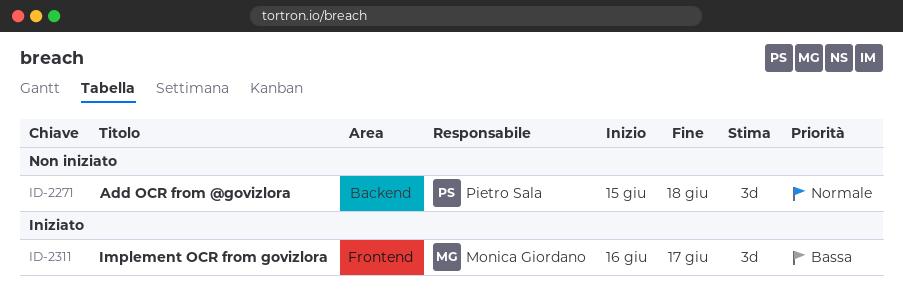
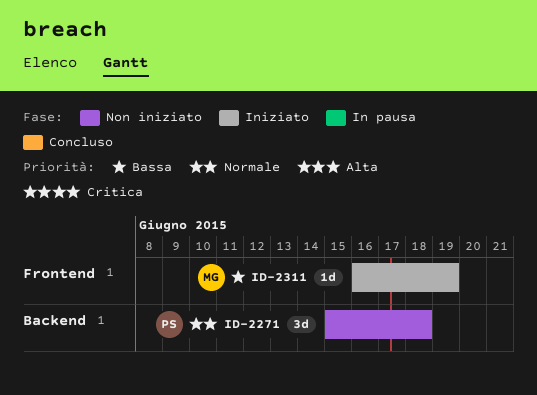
ID-2311, estimate: 3d -> 1d
ID-2311, due: Jun 17 -> Jun 19

